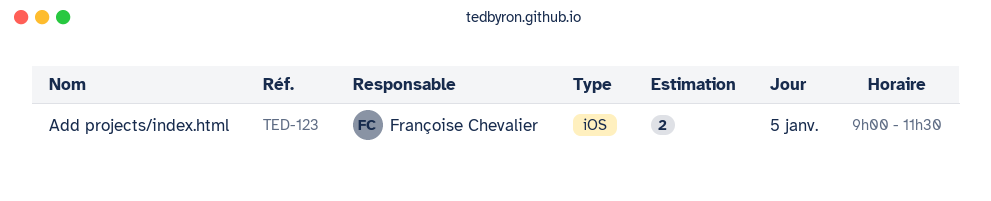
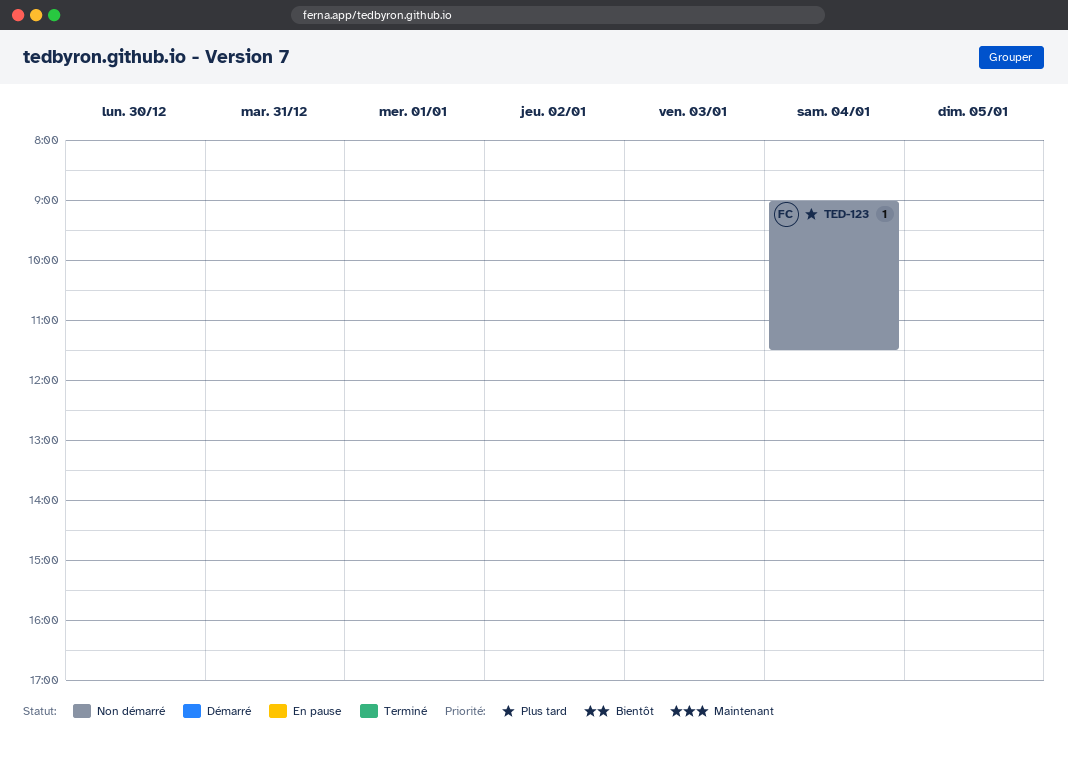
TED-123, estimate: 2 -> 1
TED-123, day: Jan 5 -> Jan 4

